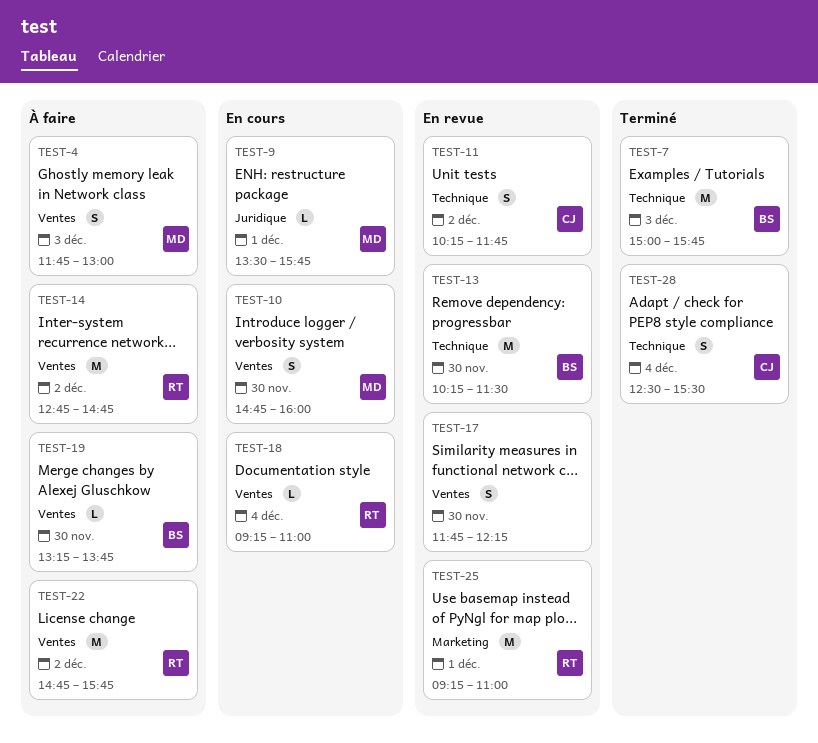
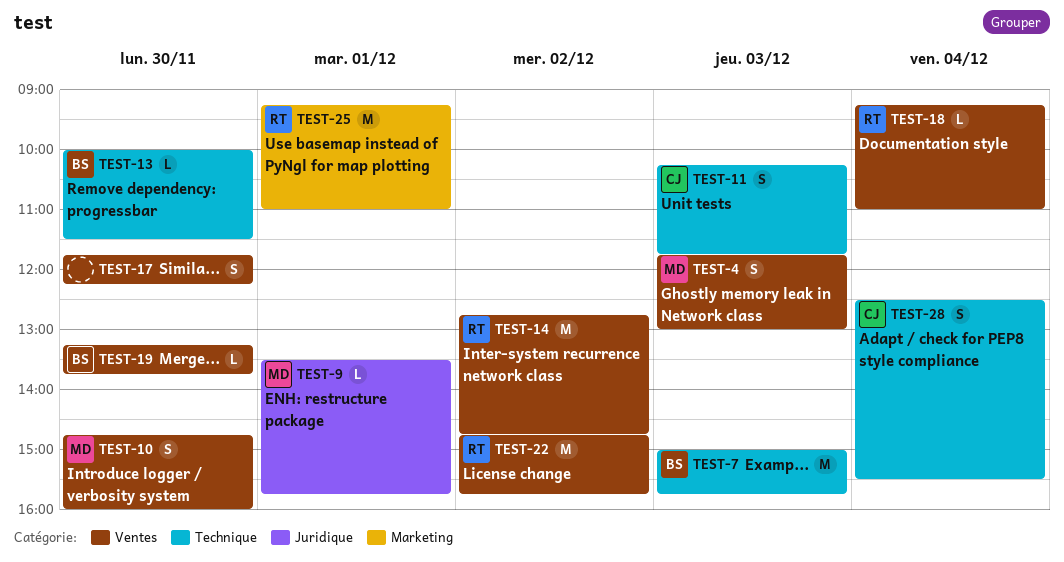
TEST-11, day: Dec 2 -> Dec 3
TEST-13, estimate: M -> L
TEST-13, begins: 10:15 -> 10:00

